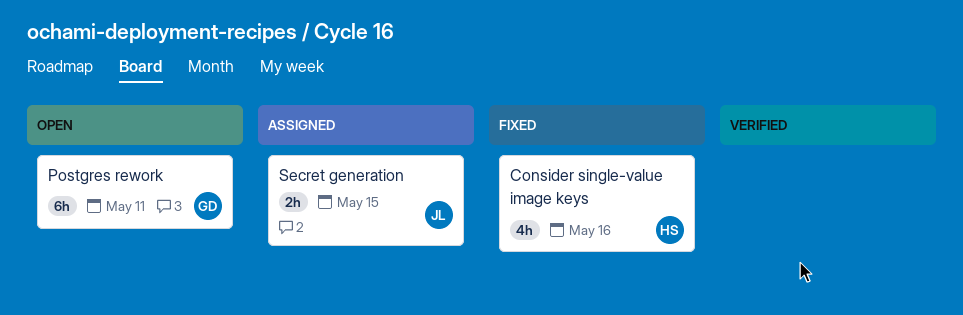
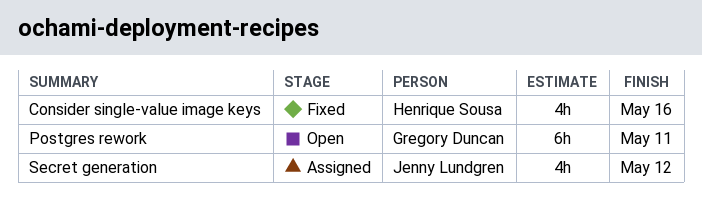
Secret generation, estimate: 2h -> 4h
Secret generation, due: May 15 -> May 12

